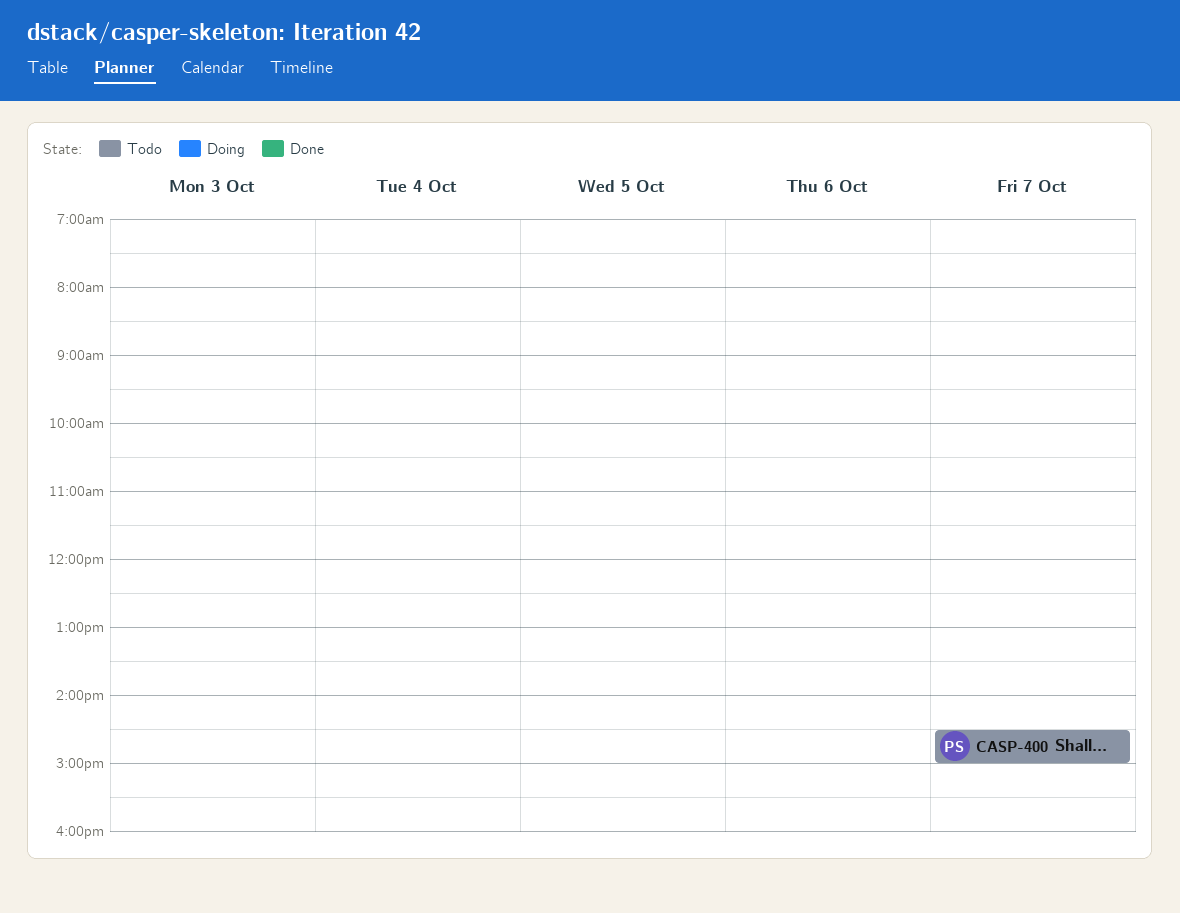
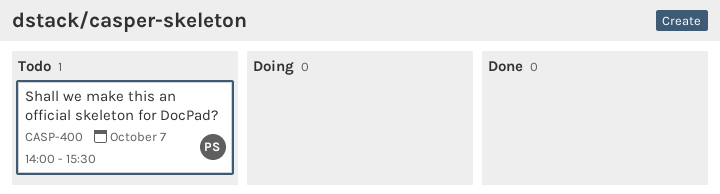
CASP-400, begins: 14:30 -> 14:00
CASP-400, ends: 15:00 -> 15:30

